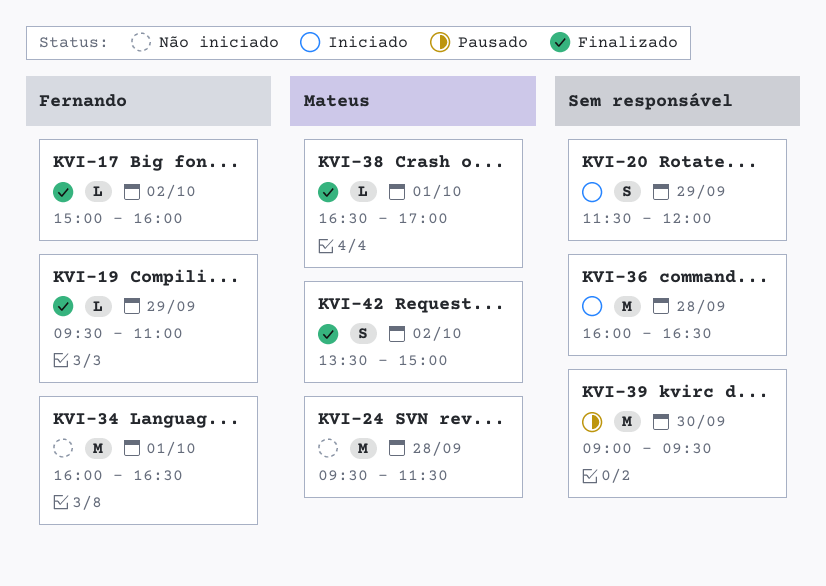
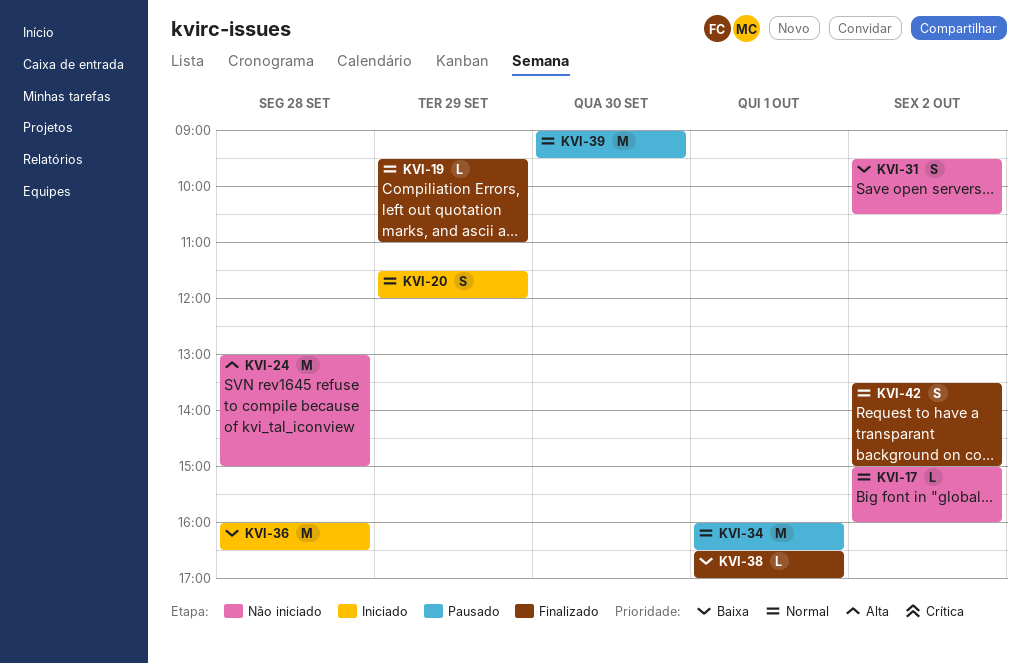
KVI-17, status: Finalizado -> Não iniciado
KVI-24, begins: 09:30 -> 13:00
KVI-24, ends: 11:30 -> 15:00
KVI-31: none -> present
KVI-34, status: Não iniciado -> Pausado

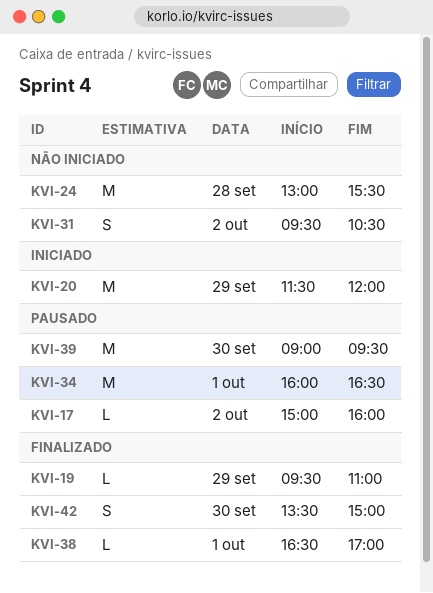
KVI-17, status: Não iniciado -> Pausado
KVI-20, estimate: S -> M
KVI-24, ends: 15:00 -> 15:30
KVI-36: present -> none
KVI-42, day: Oct 2 -> Sep 30

